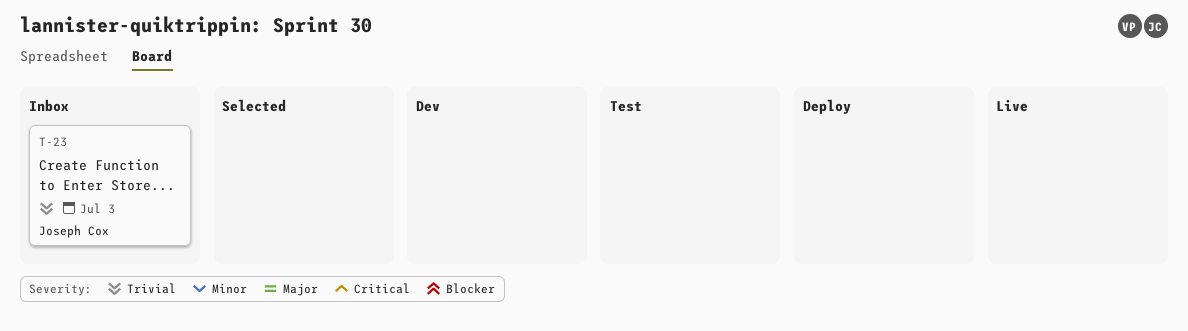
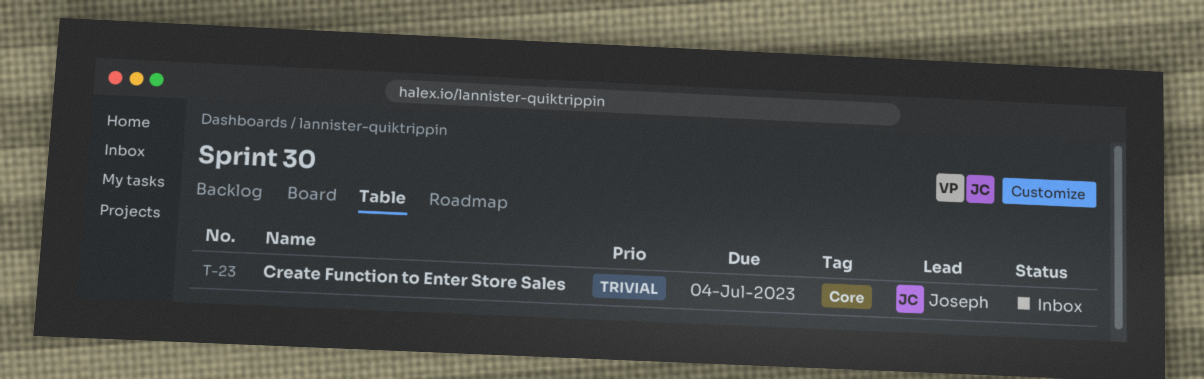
T-23, due: Jul 3 -> Jul 4

